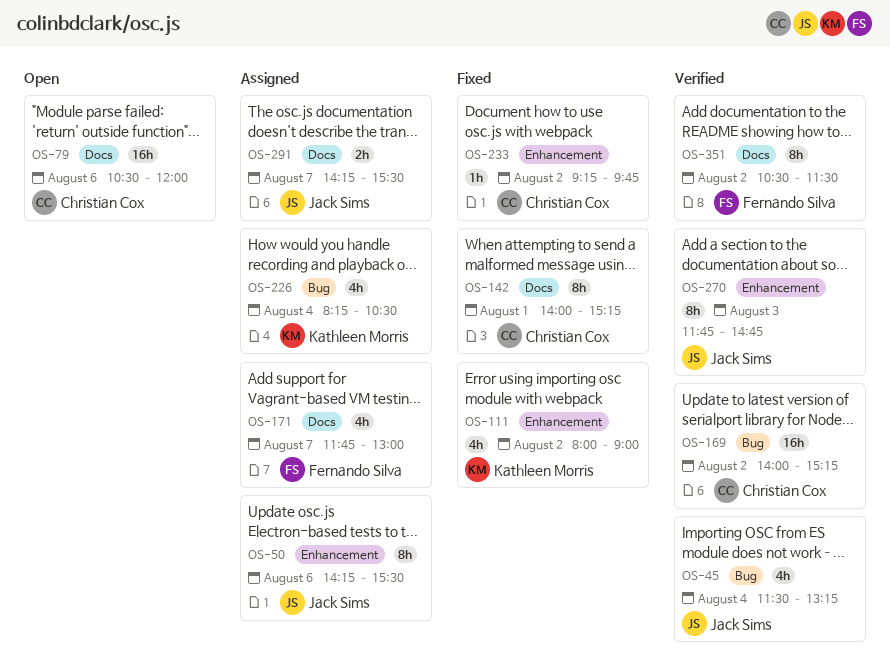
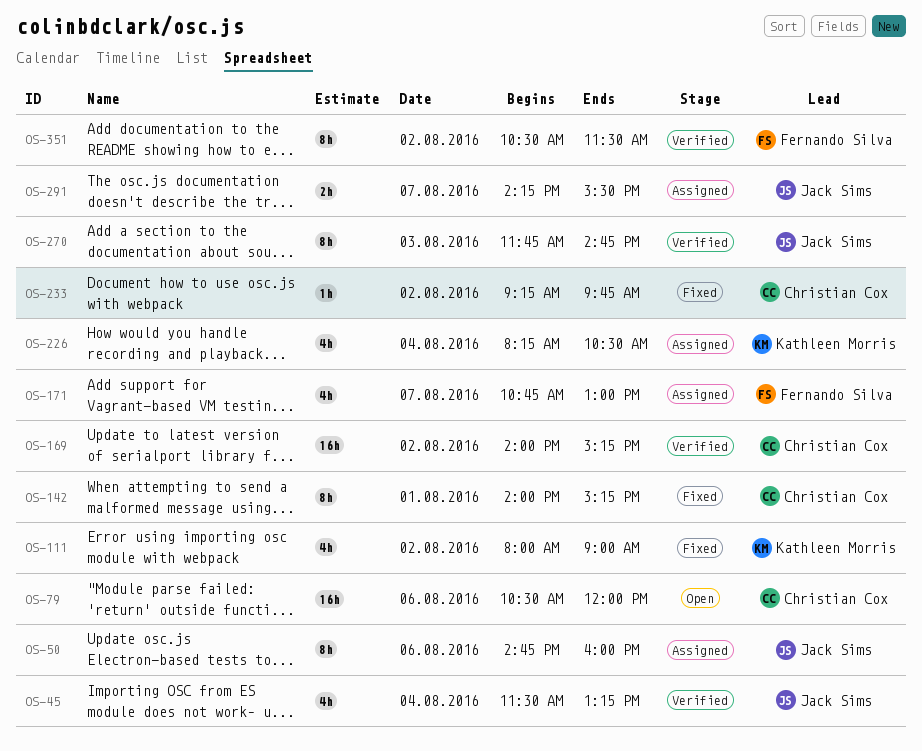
OS-50, begins: 14:15 -> 14:45
OS-50, ends: 15:30 -> 16:00
OS-171, begins: 11:45 -> 10:45

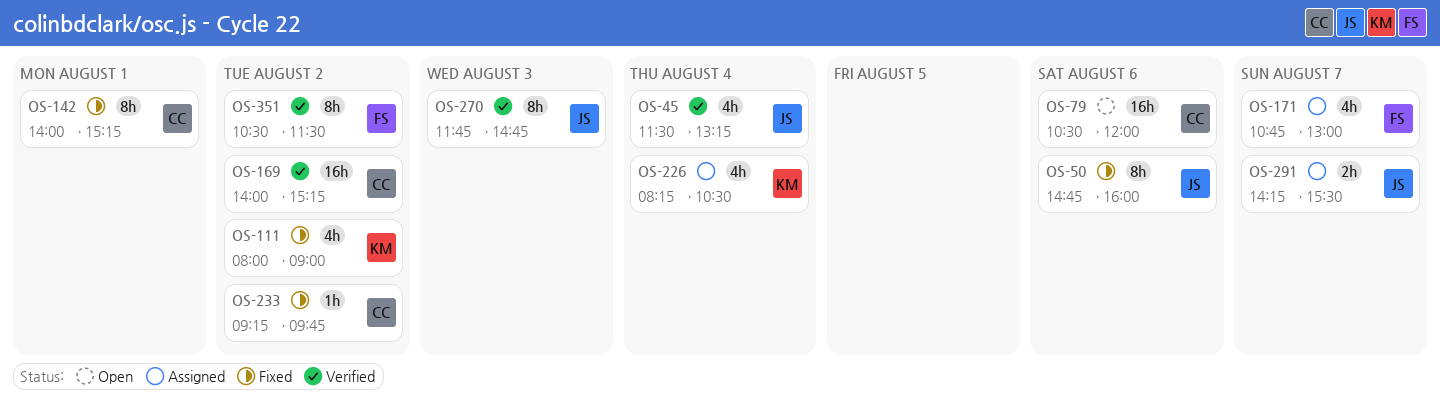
OS-50, status: Assigned -> Fixed

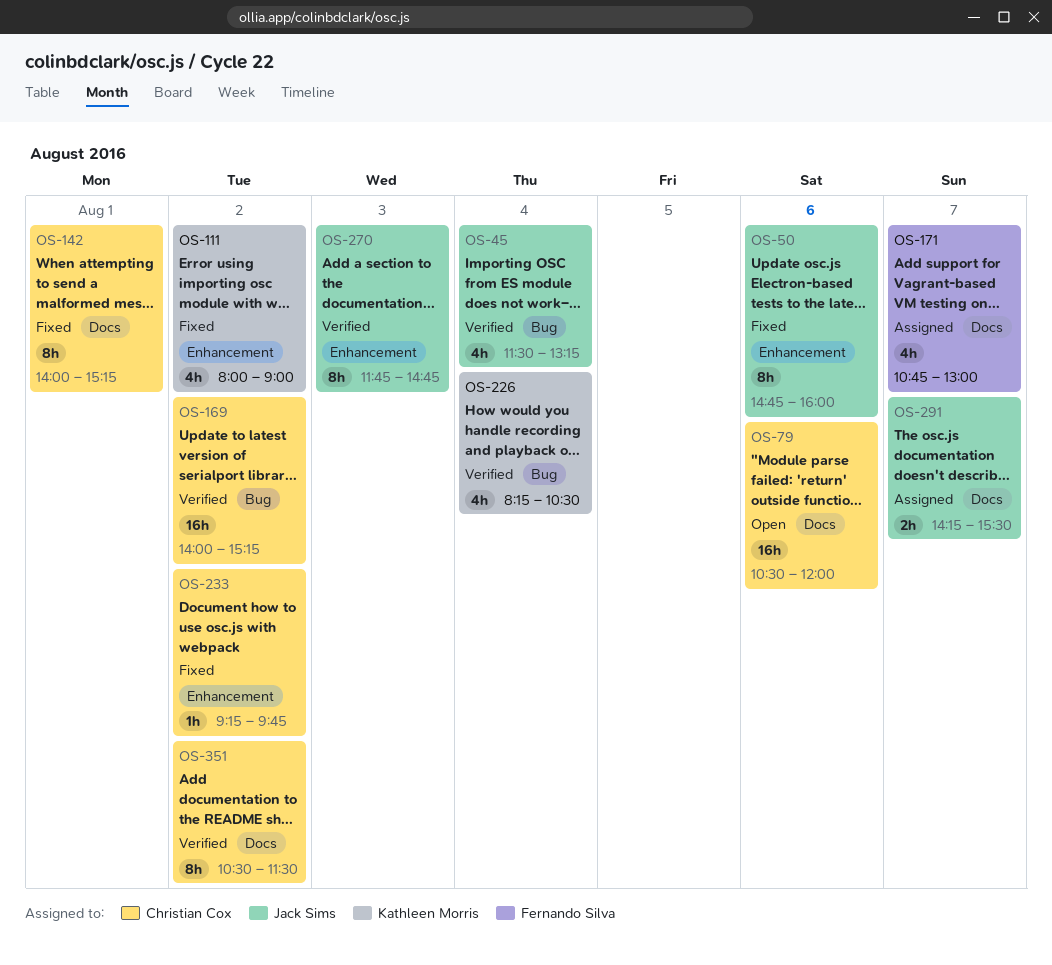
OS-226, status: Assigned -> Verified
OS-351, owner: Fernando Silva -> Christian Cox

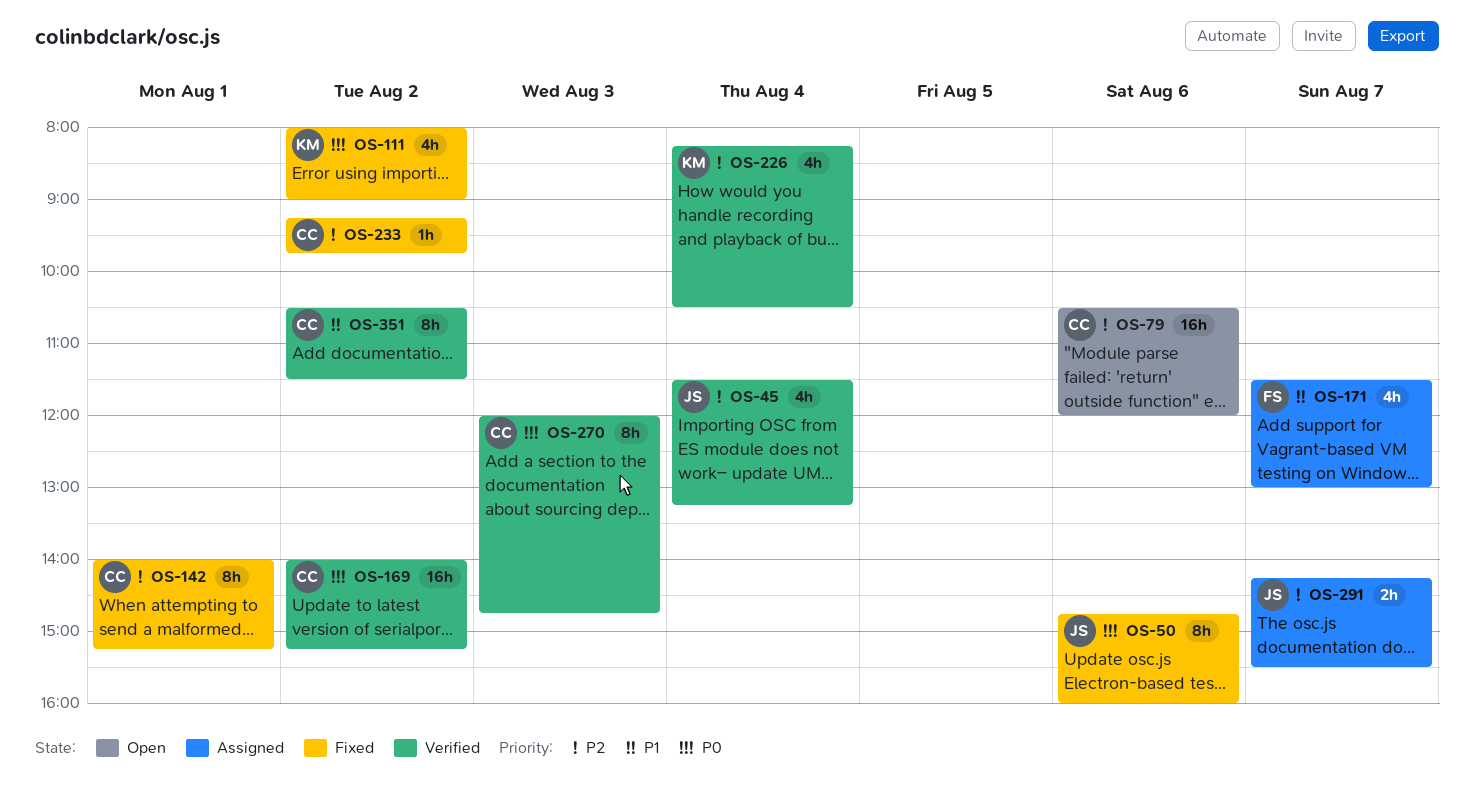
OS-171, begins: 10:45 -> 11:30
OS-270, owner: Jack Sims -> Christian Cox
OS-270, begins: 11:45 -> 12:00

